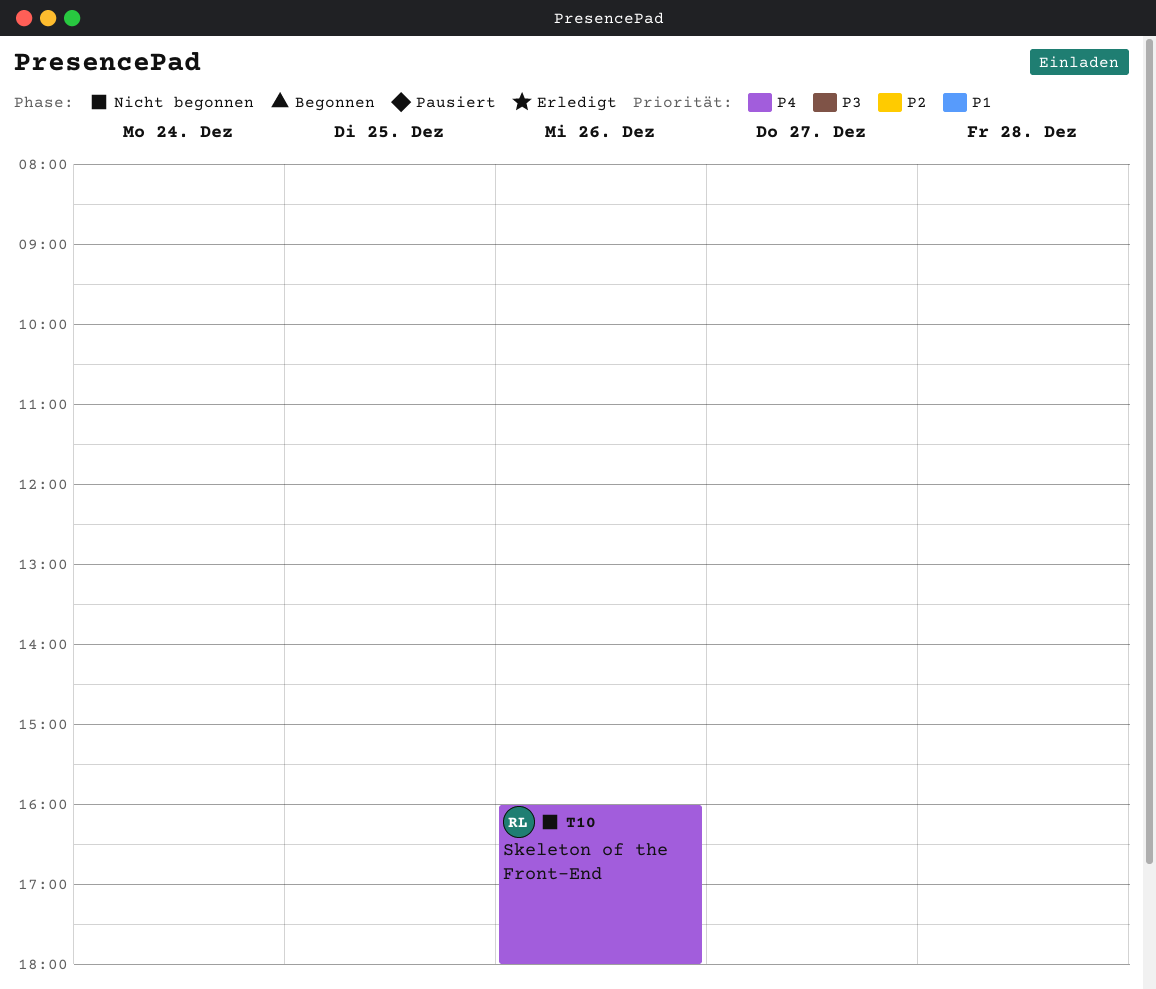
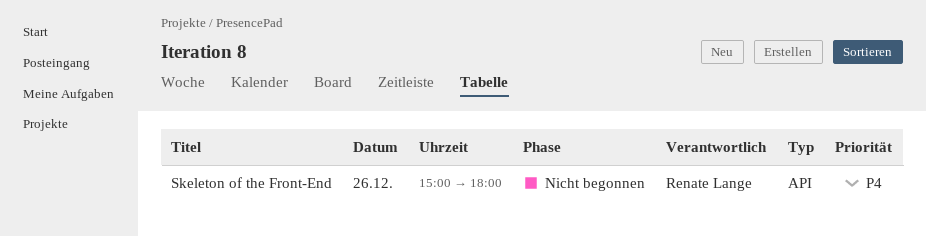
Skeleton of the Front-End, begins: 16:00 -> 15:00

